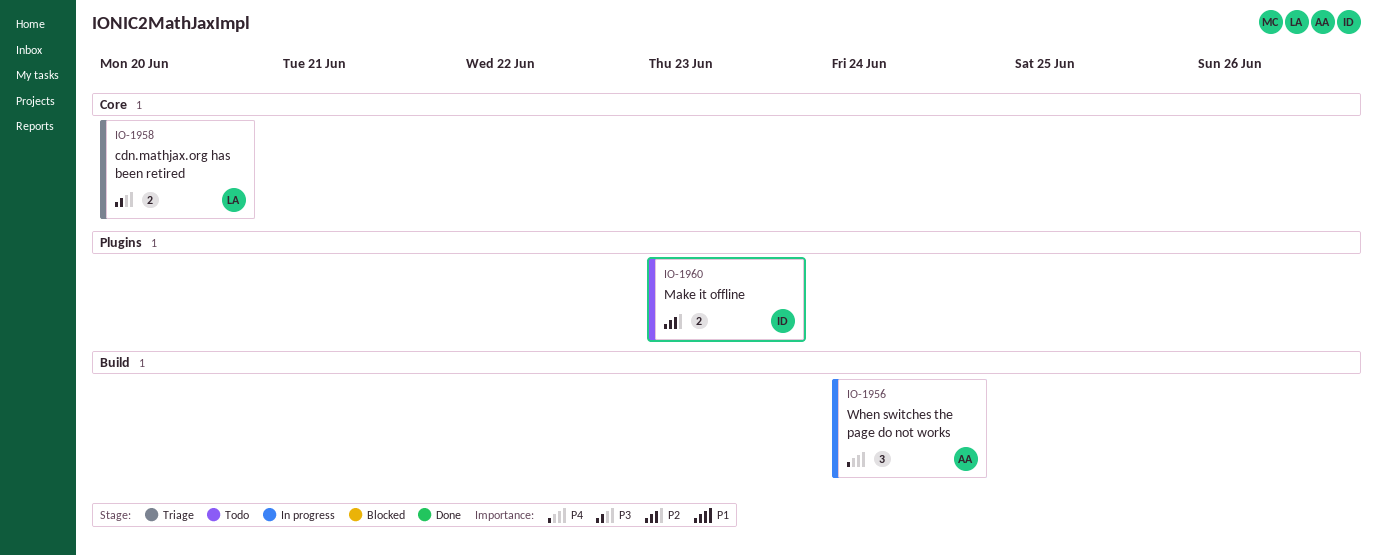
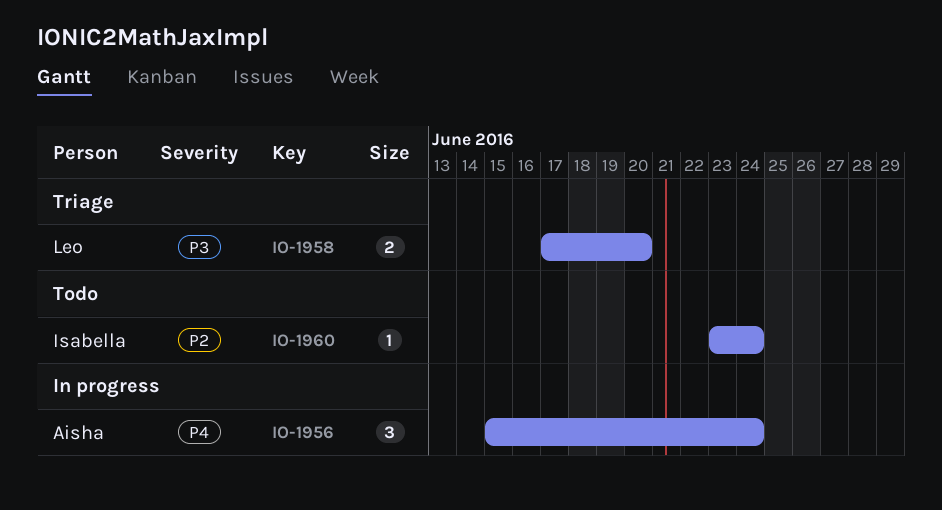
IO-1960, estimate: 2 -> 1
IO-1960, due: Jun 23 -> Jun 24

